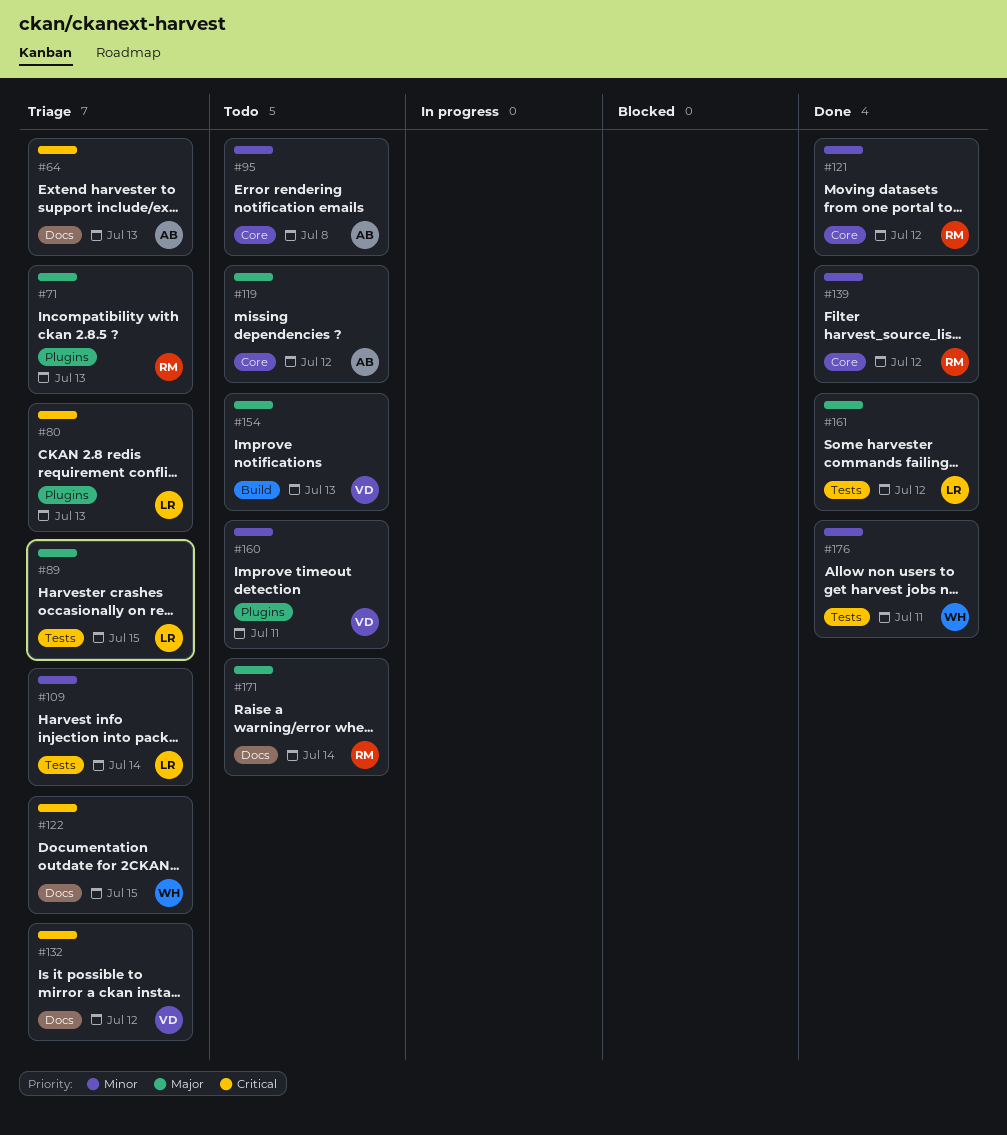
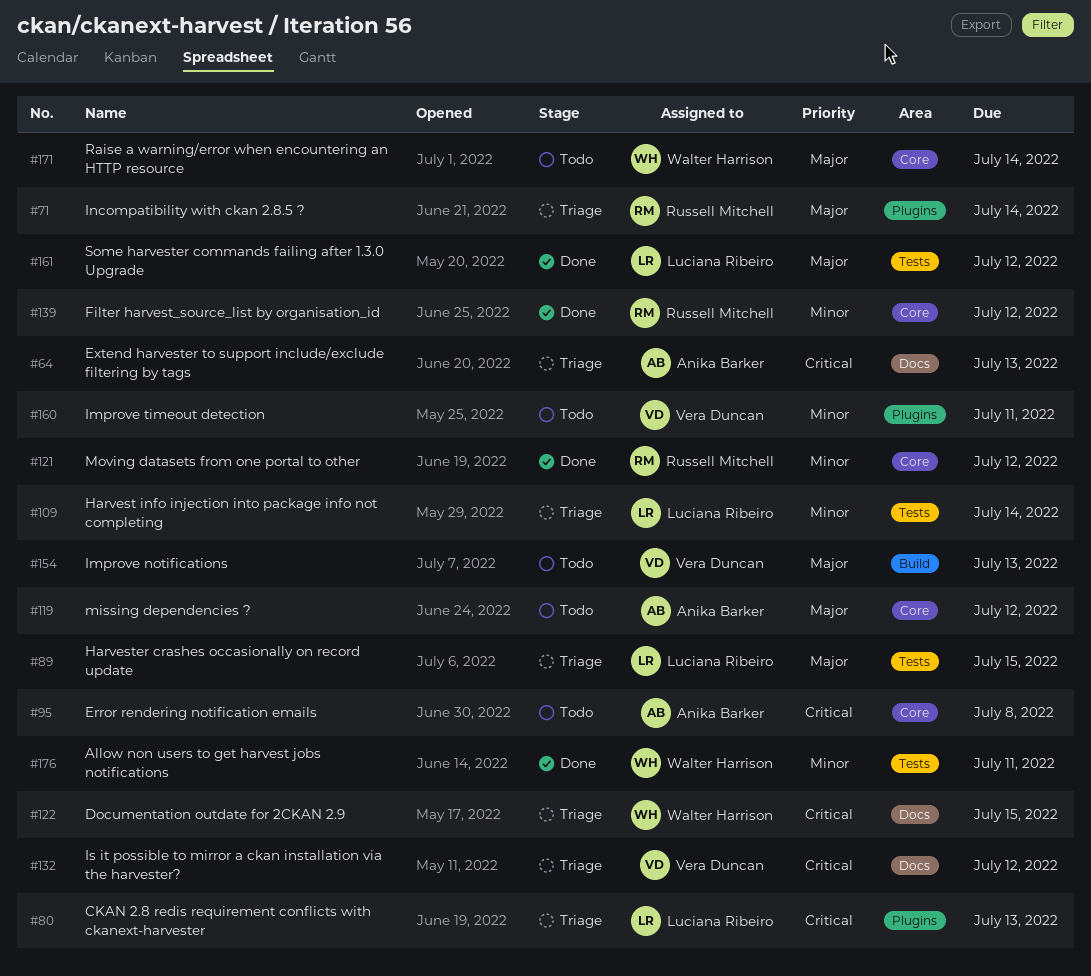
#71, due: Jul 13 -> Jul 14
#95, priority: Minor -> Critical
#171, owner: Russell Mitchell -> Walter Harrison
#171, label: Docs -> Core

